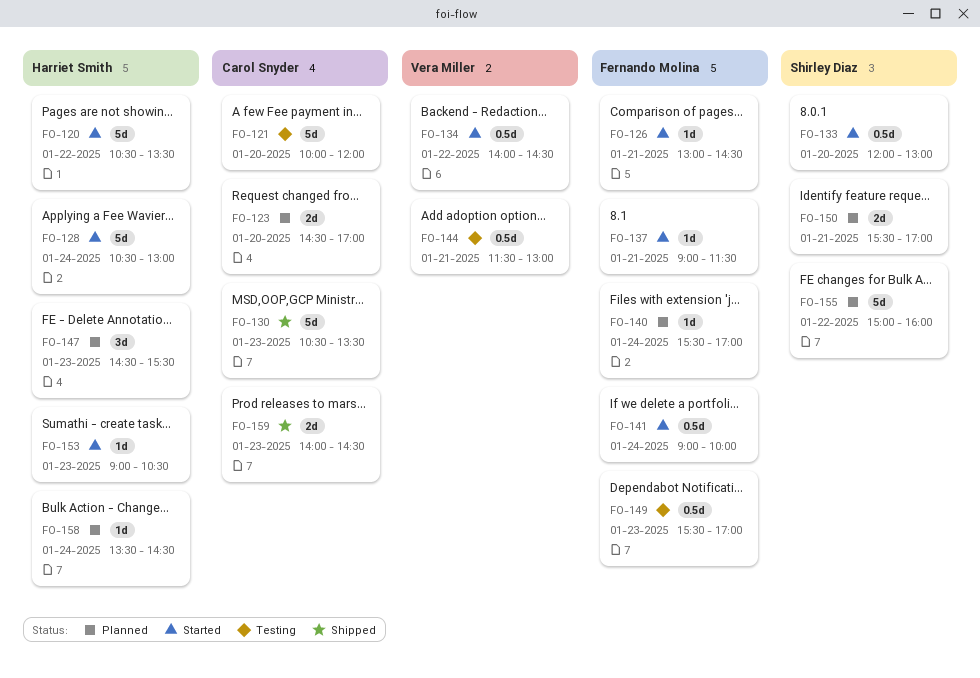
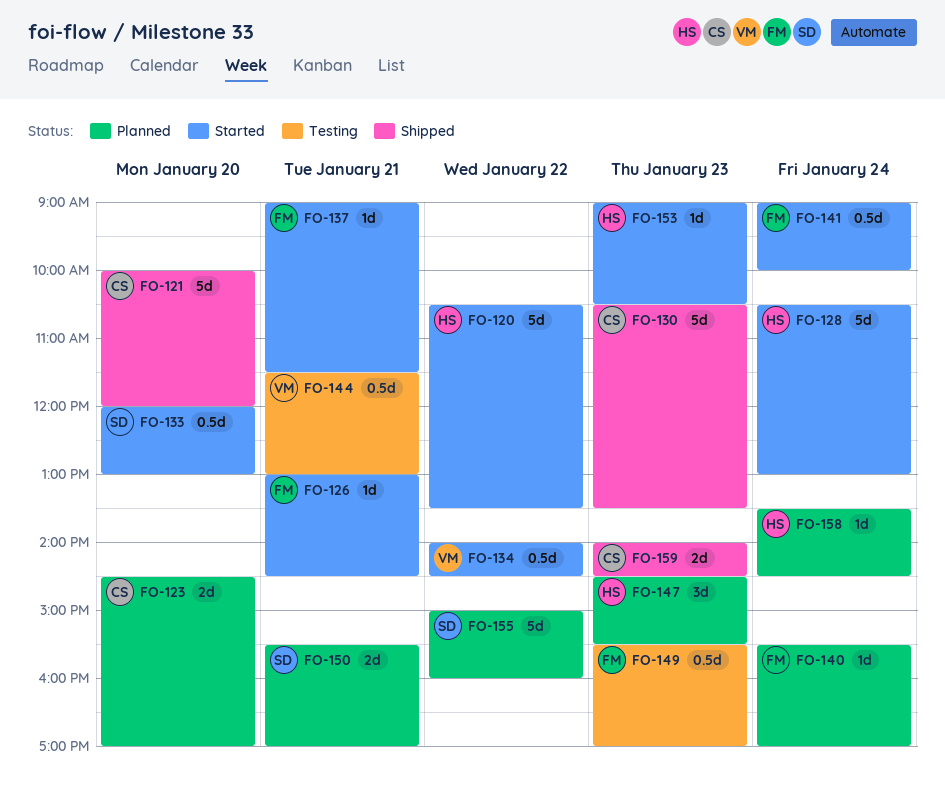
FO-121, status: Testing -> Shipped

